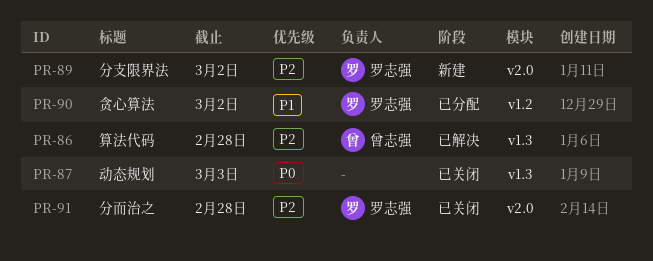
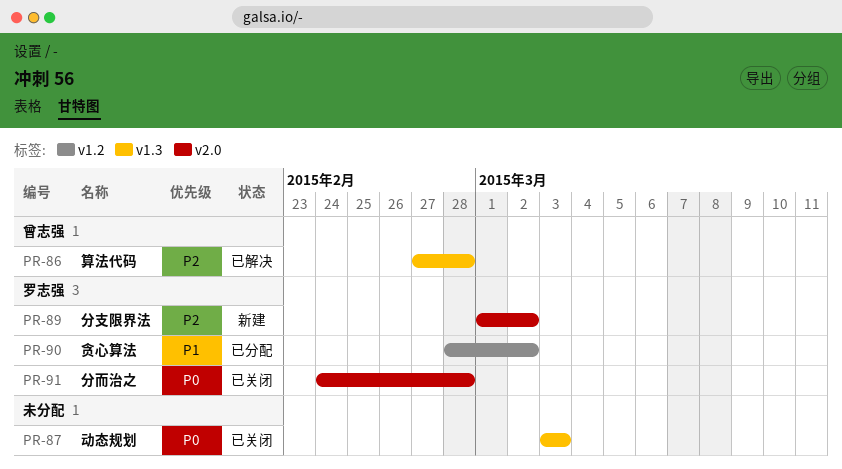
PR-91, priority: P2 -> P0

